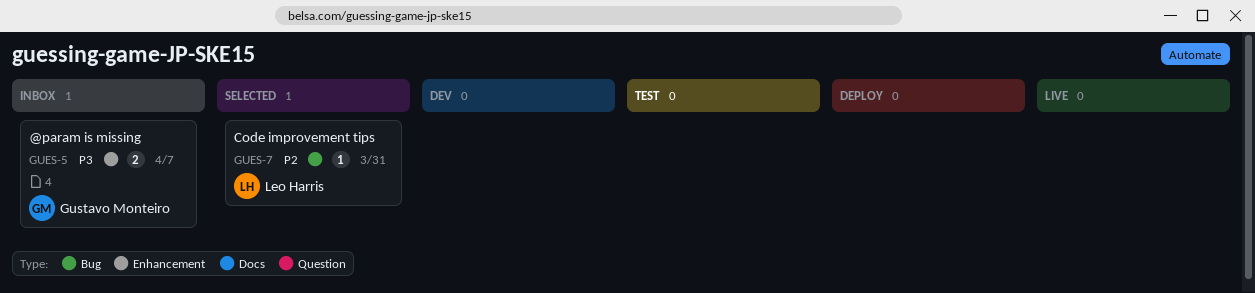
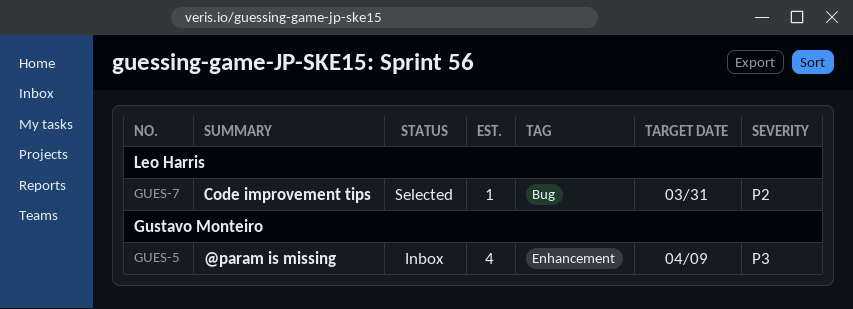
GUES-5, estimate: 2 -> 4
GUES-5, due: Apr 7 -> Apr 9

